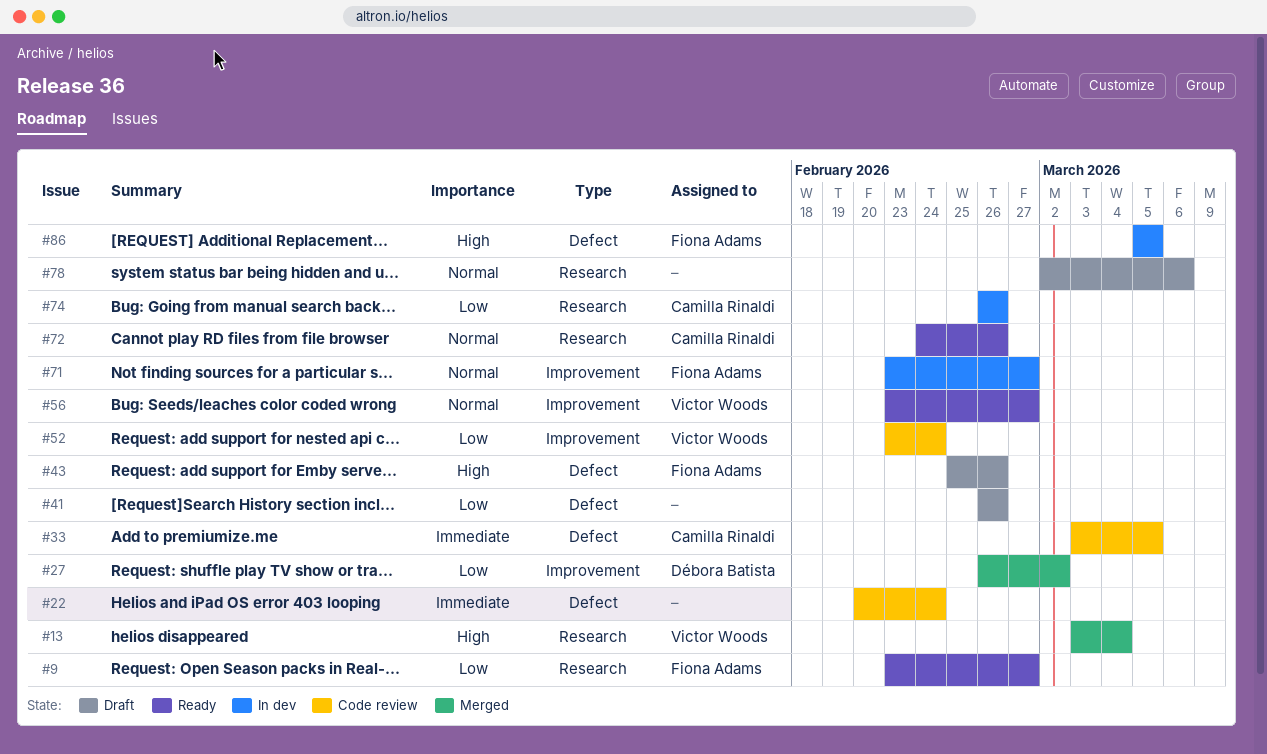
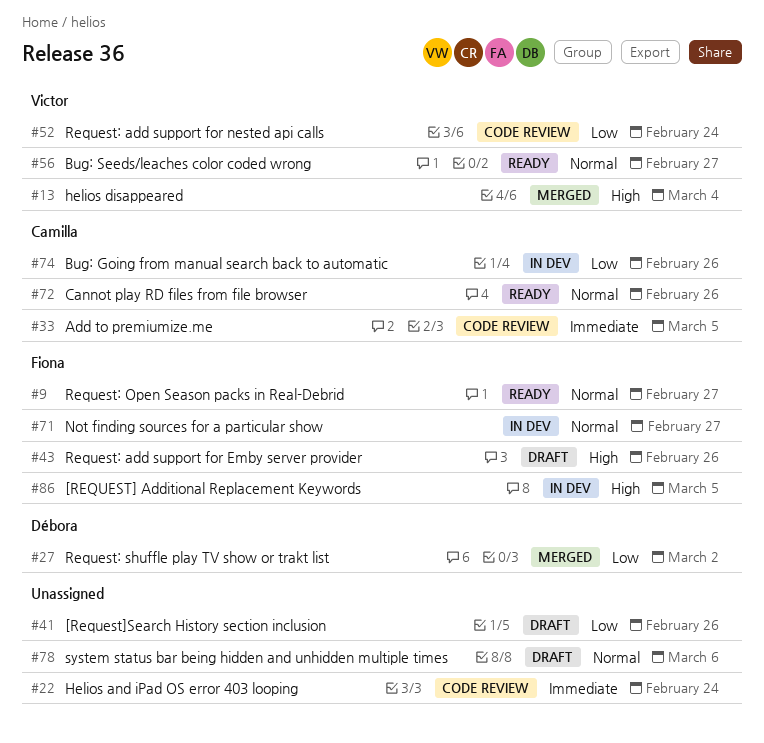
#9, priority: Low -> Normal

